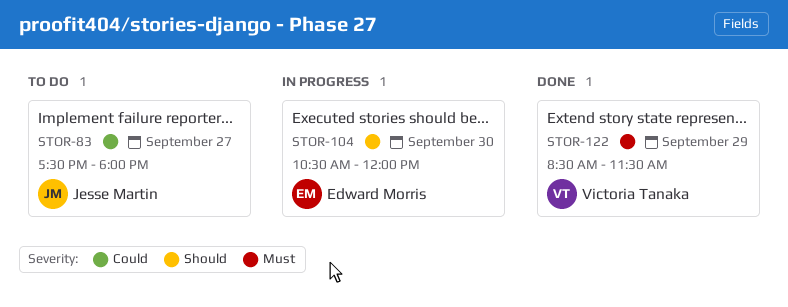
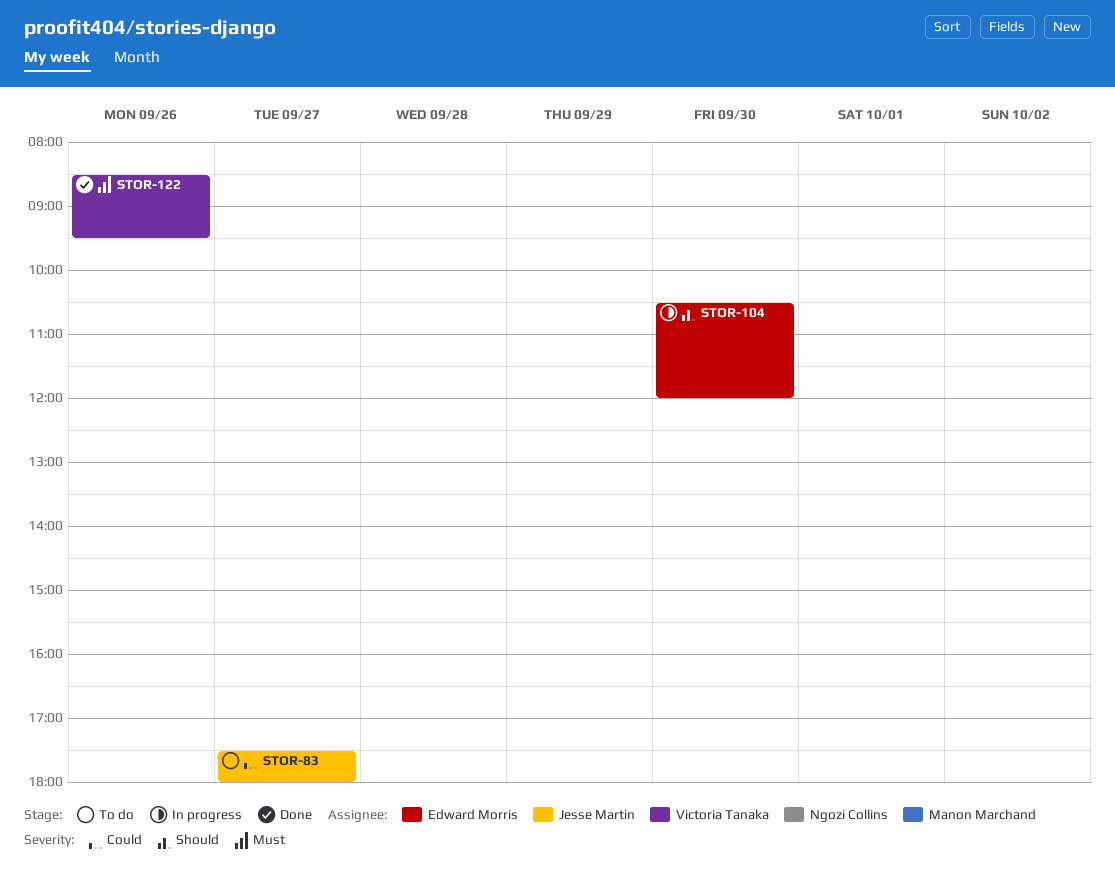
STOR-122, day: Sep 29 -> Sep 26
STOR-122, ends: 11:30 -> 09:30

